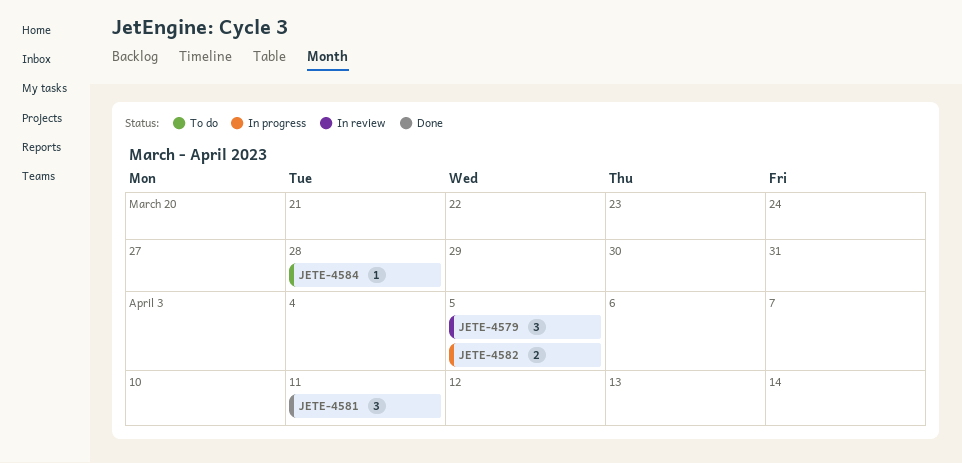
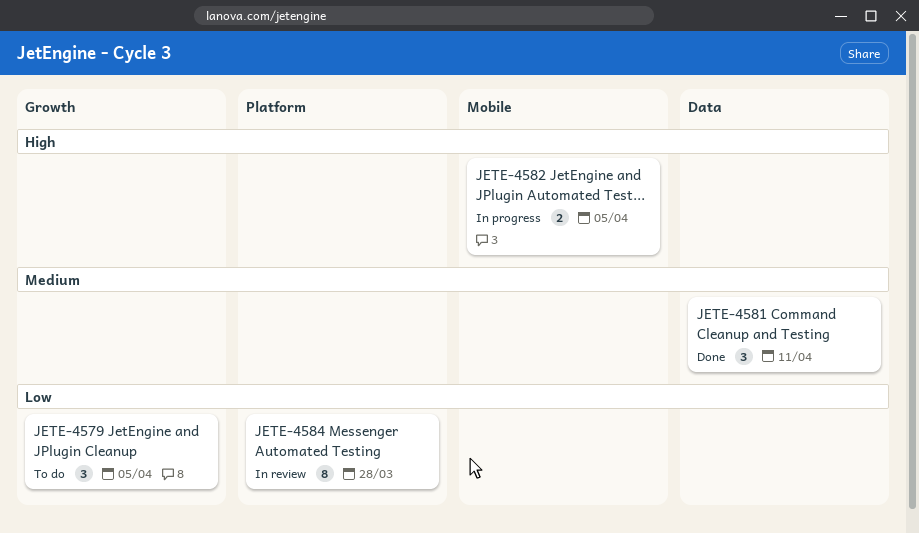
JETE-4579, status: In review -> To do
JETE-4584, status: To do -> In review
JETE-4584, estimate: 1 -> 8

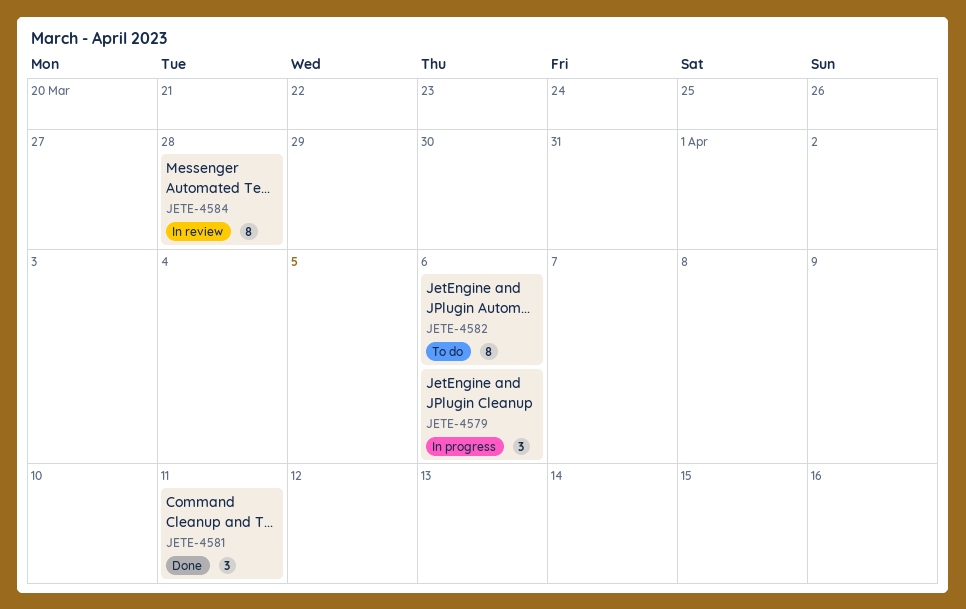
JETE-4579, status: To do -> In progress
JETE-4579, due: Apr 5 -> Apr 6
JETE-4582, status: In progress -> To do
JETE-4582, estimate: 2 -> 8
JETE-4582, due: Apr 5 -> Apr 6

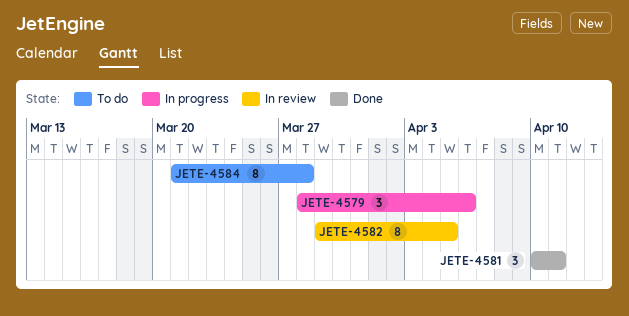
JETE-4582, status: To do -> In review
JETE-4582, due: Apr 6 -> Apr 5
JETE-4584, status: In review -> To do

